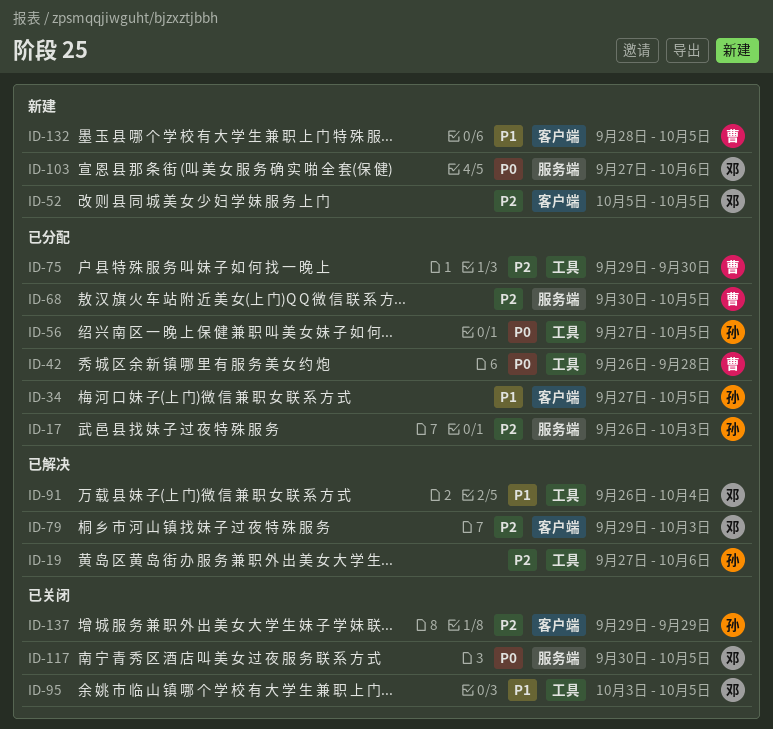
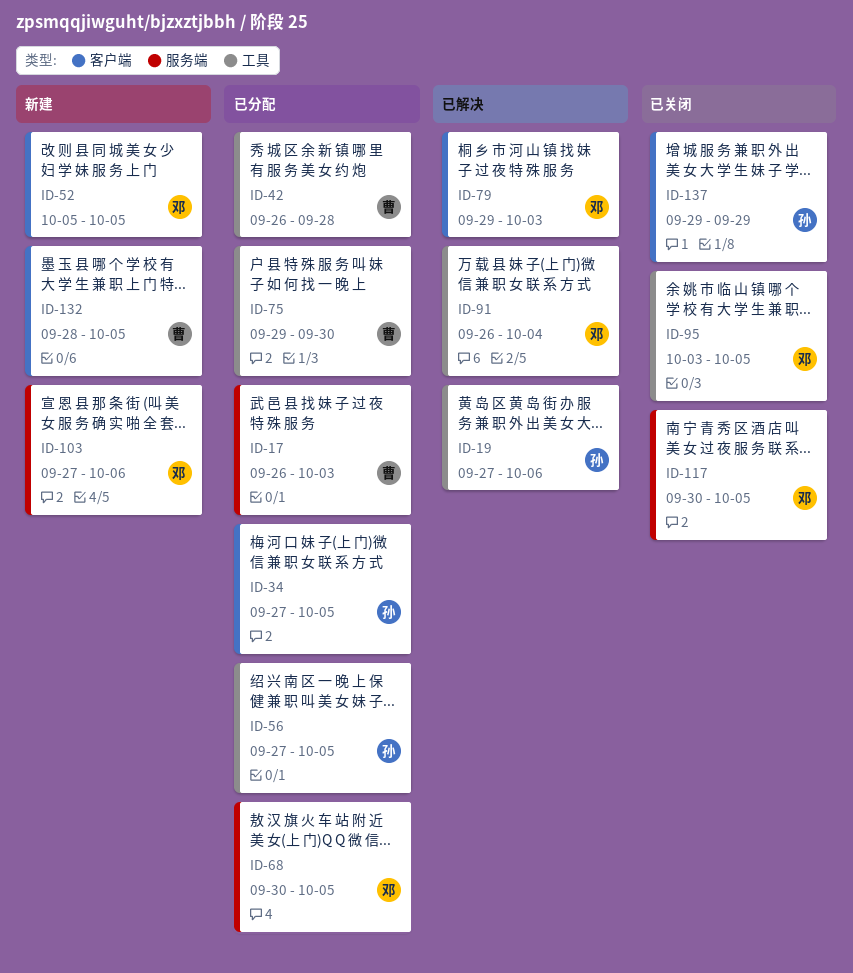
ID-17, owner: 孙 -> 曹
ID-68, owner: 曹 -> 邓

